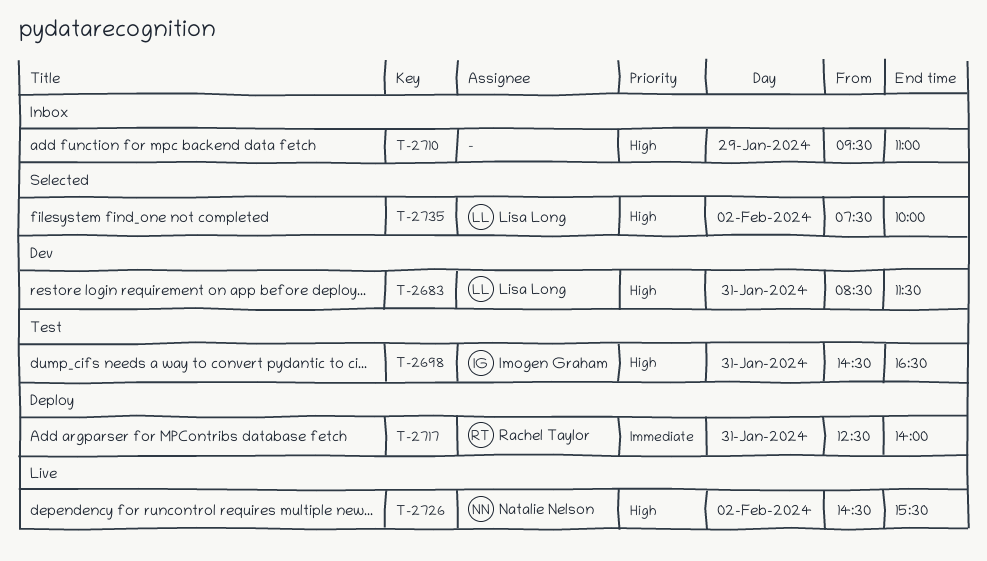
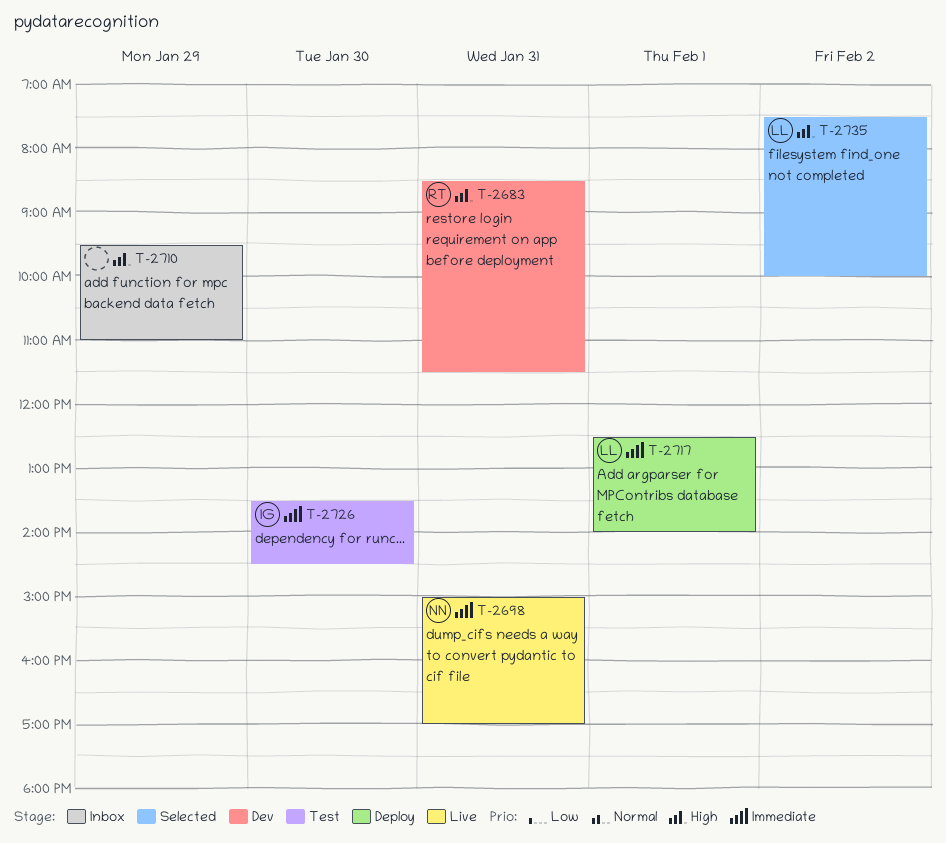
T-2683, owner: Lisa Long -> Rachel Taylor
T-2698, status: Test -> Live
T-2698, owner: Imogen Graham -> Natalie Nelson
T-2698, priority: High -> Immediate
T-2698, begins: 14:30 -> 15:00
T-2698, ends: 16:30 -> 17:00
T-2717, owner: Rachel Taylor -> Lisa Long
T-2717, day: Jan 31 -> Feb 1
T-2726, status: Live -> Test
T-2726, owner: Natalie Nelson -> Imogen Graham
T-2726, priority: High -> Immediate
T-2726, day: Feb 2 -> Jan 30
T-2726, begins: 14:30 -> 13:30
T-2726, ends: 15:30 -> 14:30

